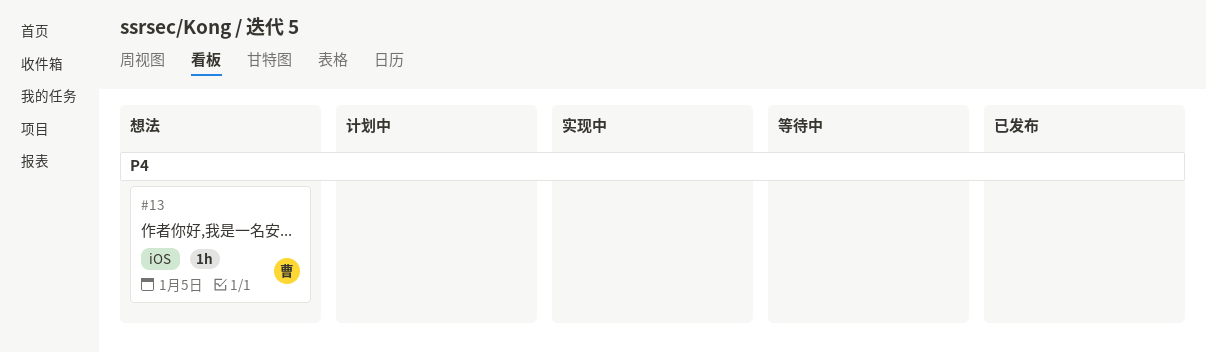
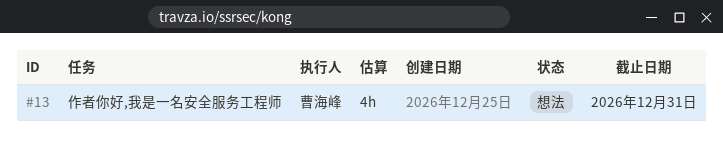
#13, estimate: 1h -> 4h
#13, due: Jan 5 -> Dec 31

